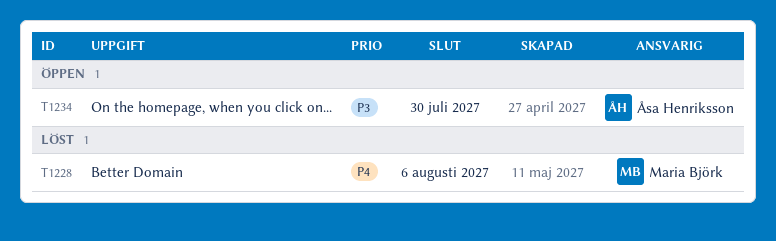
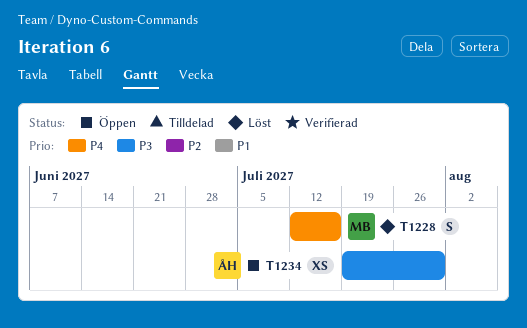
T1228, due: Aug 6 -> Jul 16

